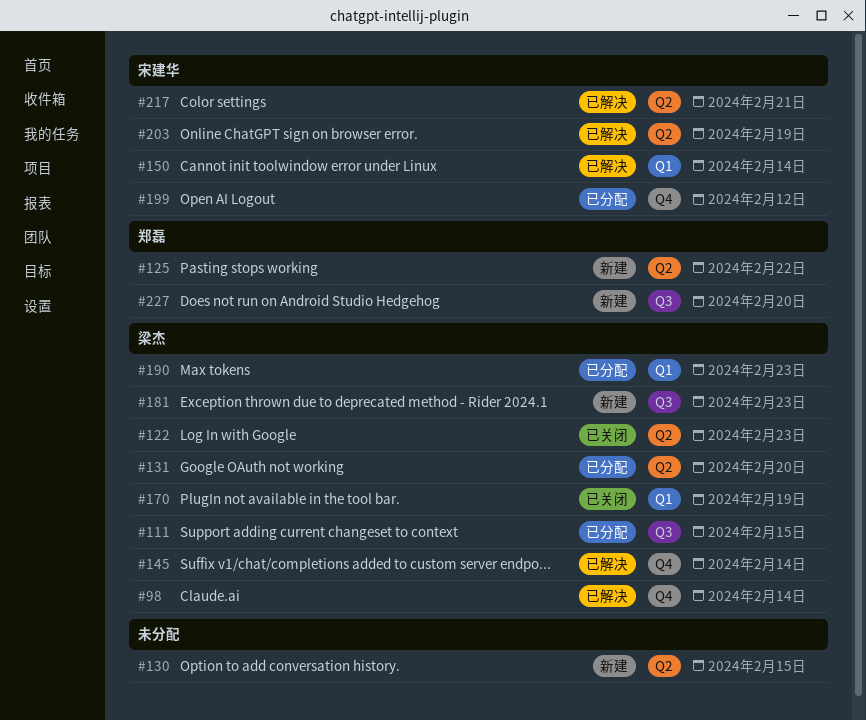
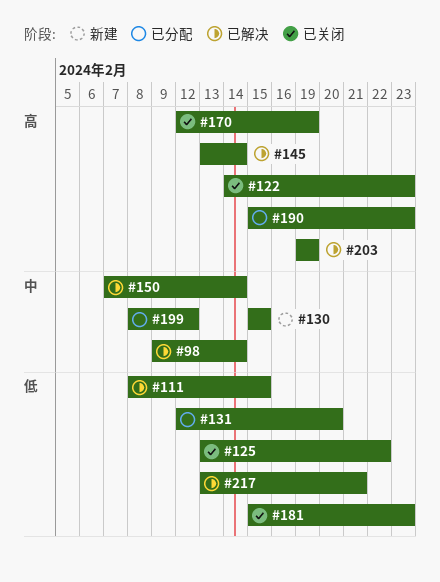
#111, status: 已分配 -> 已解决
#125, status: 新建 -> 已关闭
#181, status: 新建 -> 已关闭
#227: present -> none

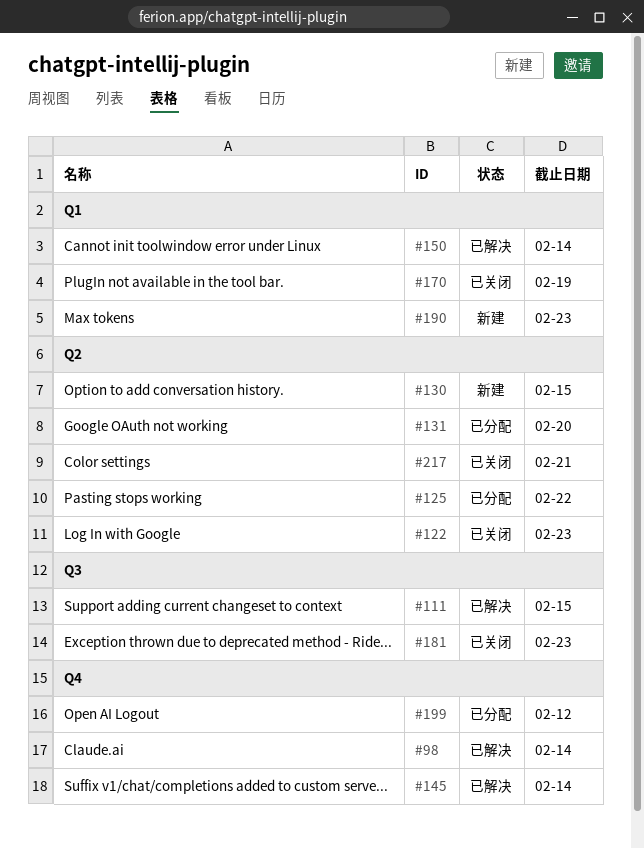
#125, status: 已关闭 -> 已分配
#190, status: 已分配 -> 新建
#203: present -> none
#217, status: 已解决 -> 已关闭

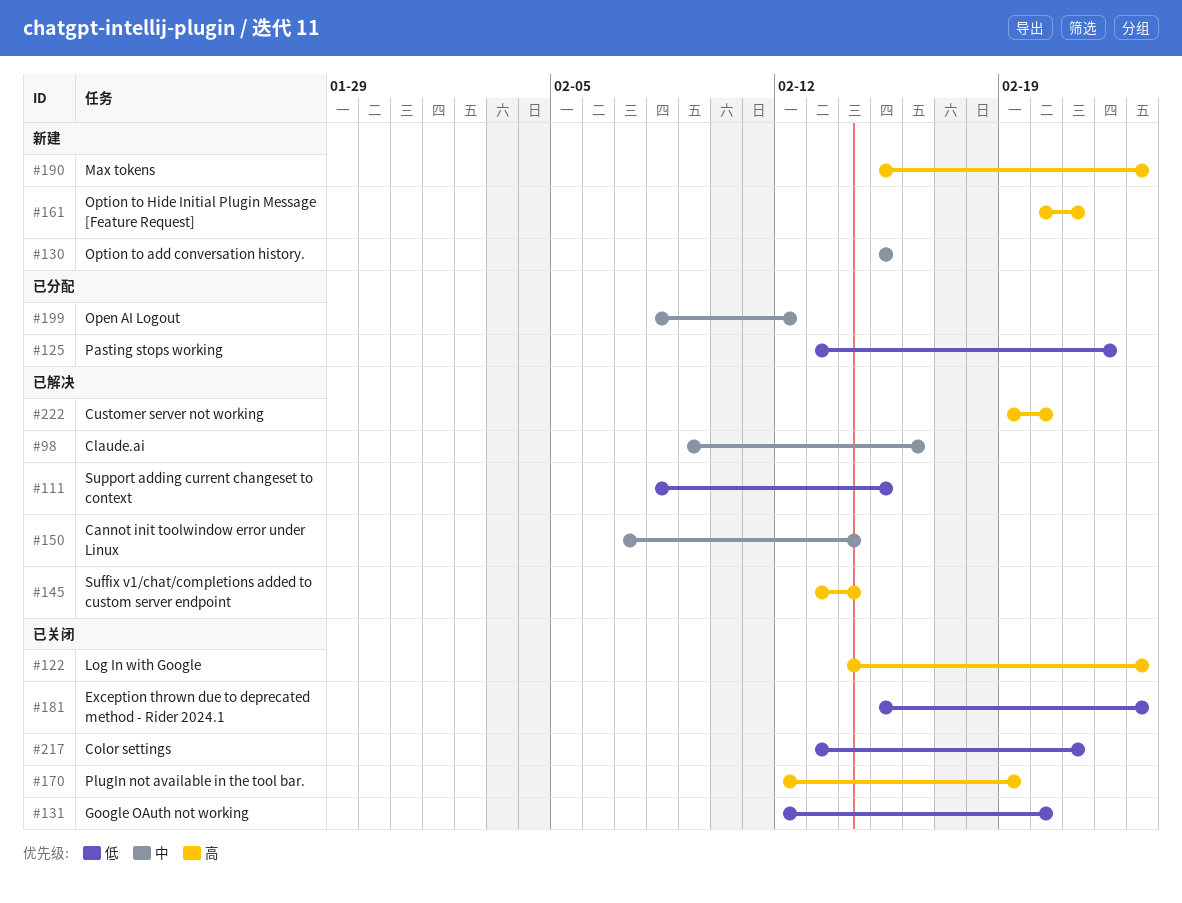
#98, due: Feb 14 -> Feb 16
#131, status: 已分配 -> 已关闭
#161: none -> present
#222: none -> present

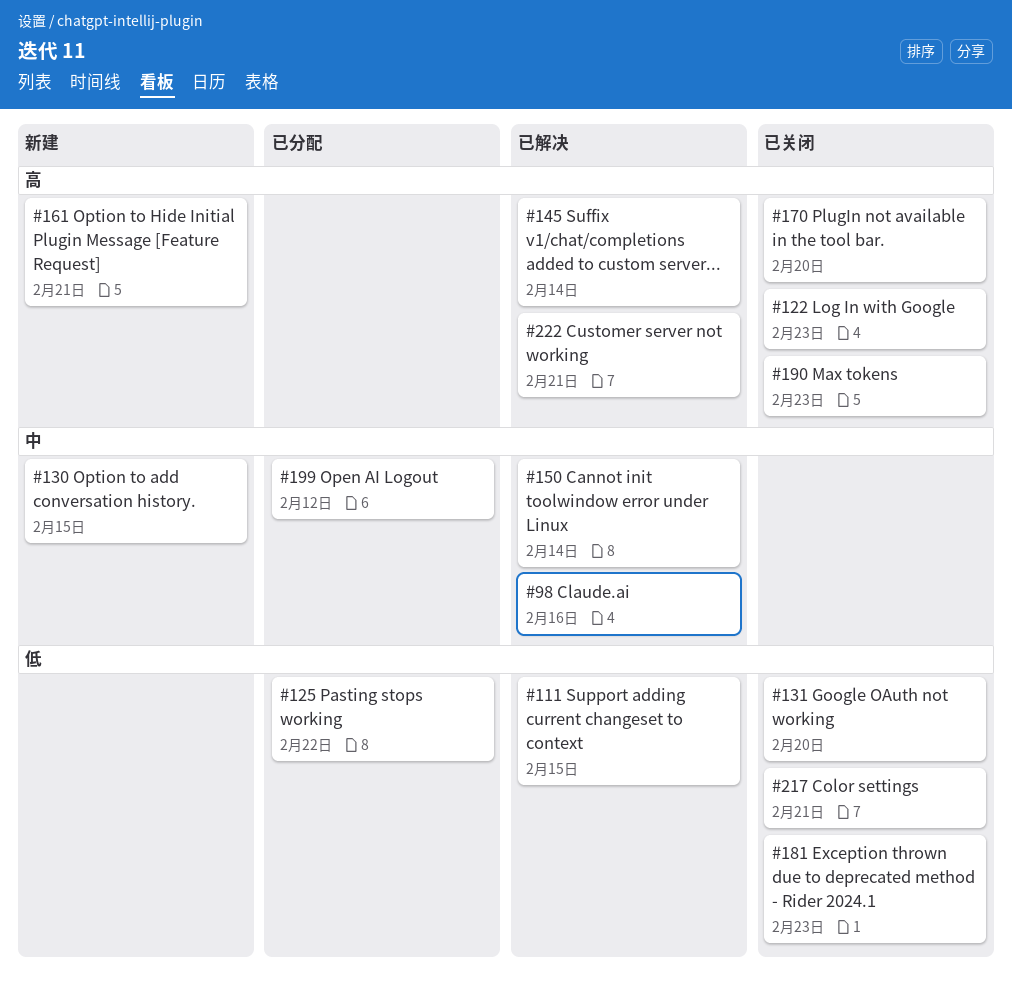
#170, due: Feb 19 -> Feb 20
#190, status: 新建 -> 已关闭
#222, due: Feb 20 -> Feb 21

